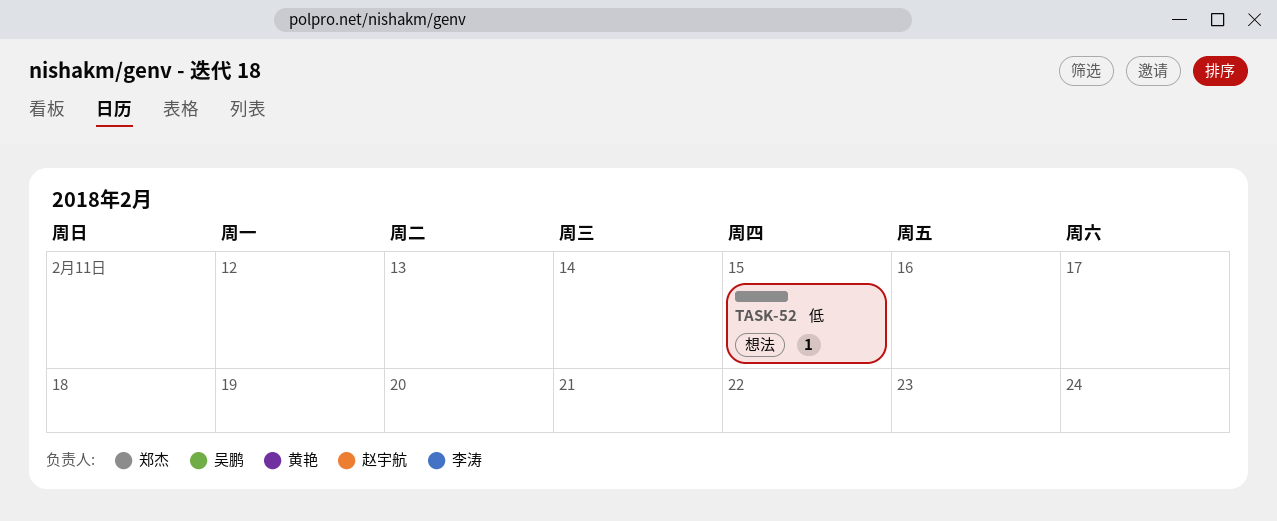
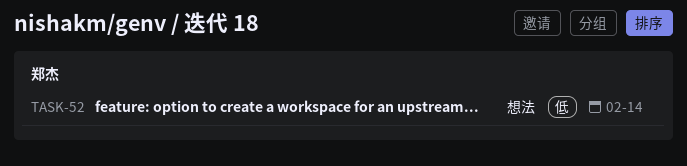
TASK-52, due: Feb 15 -> Feb 14

